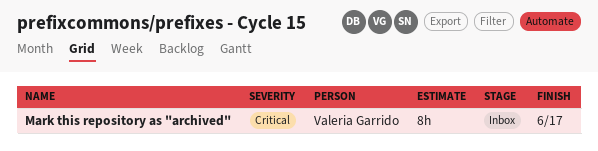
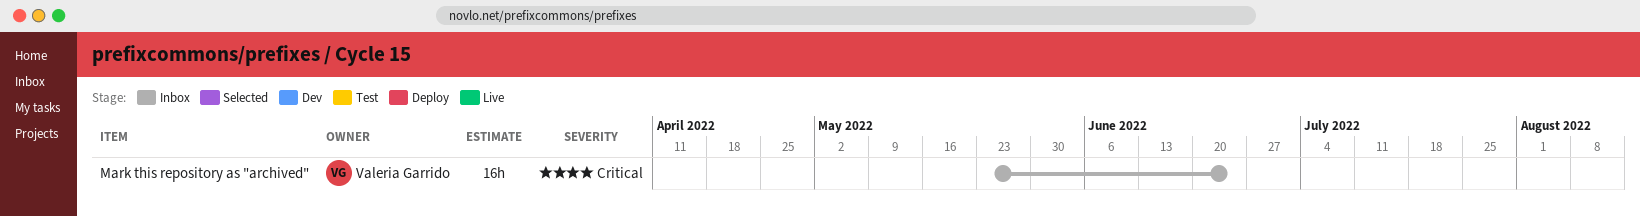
Mark this repository as "archived", estimate: 8h -> 16h
Mark this repository as "archived", due: Jun 17 -> Jun 24

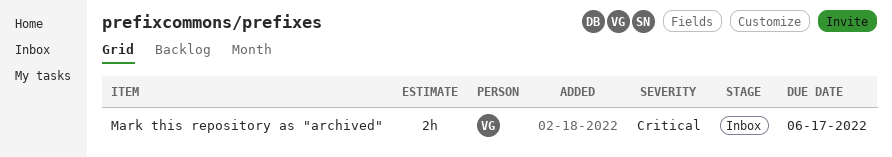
Mark this repository as "archived", estimate: 16h -> 2h
Mark this repository as "archived", due: Jun 24 -> Jun 17

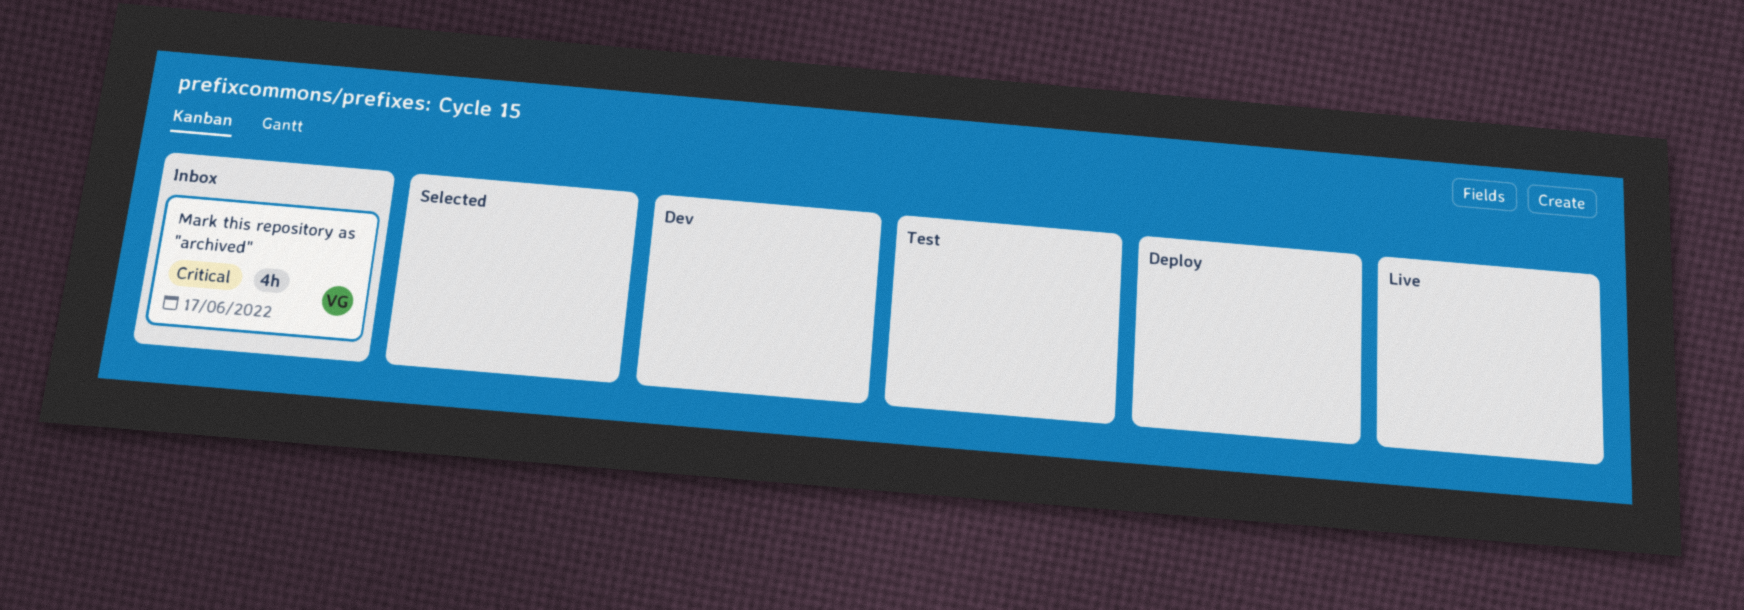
Mark this repository as "archived", estimate: 2h -> 4h

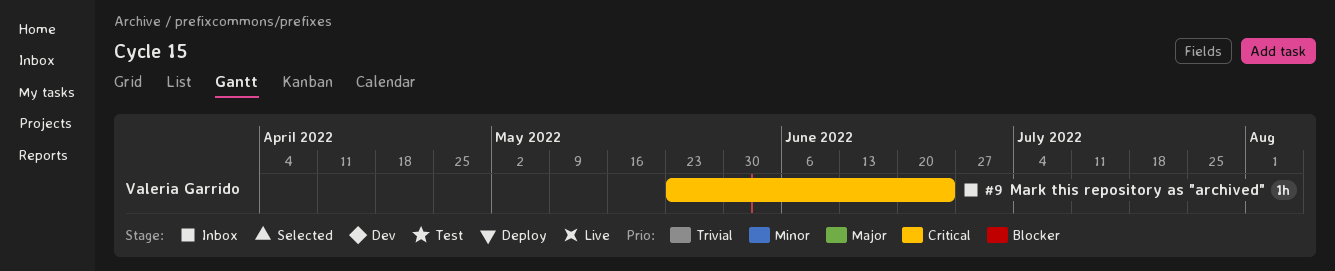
Mark this repository as "archived", estimate: 4h -> 1h
Mark this repository as "archived", due: Jun 17 -> Jun 24

